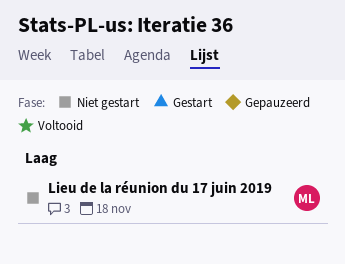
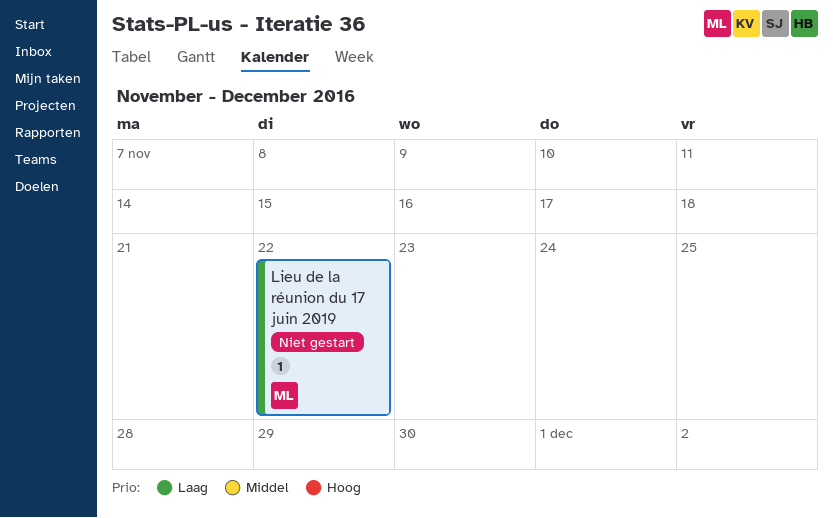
Lieu de la réunion du 17 juin 2019, due: Nov 18 -> Nov 22

